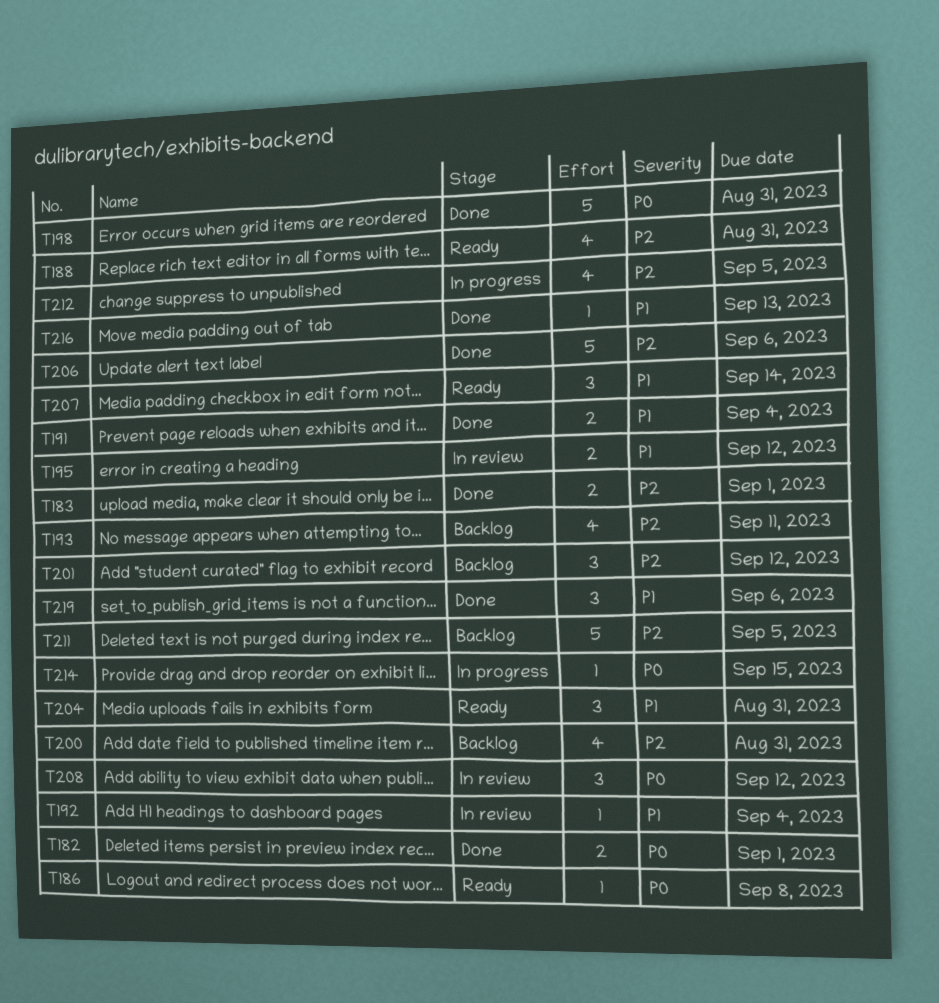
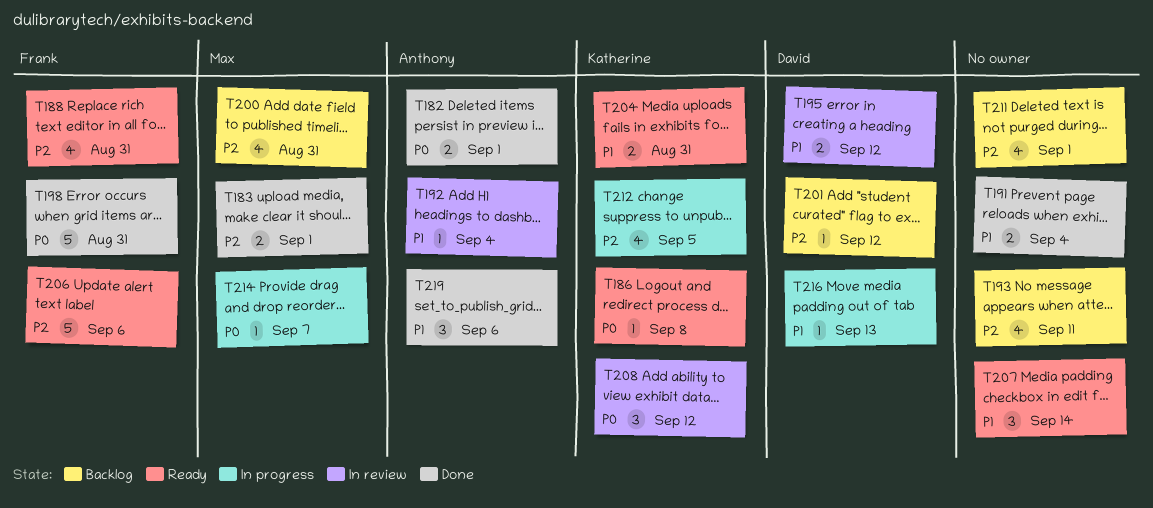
T201, estimate: 3 -> 1
T204, estimate: 3 -> 2
T206, status: Done -> Ready
T211, estimate: 5 -> 4
T211, due: Sep 5 -> Sep 1
T214, due: Sep 15 -> Sep 7
T216, status: Done -> In progress

